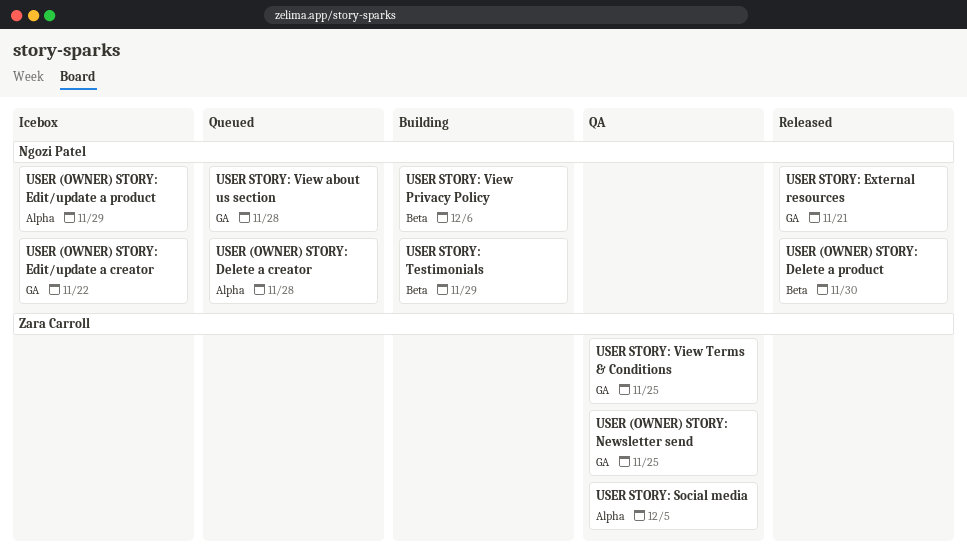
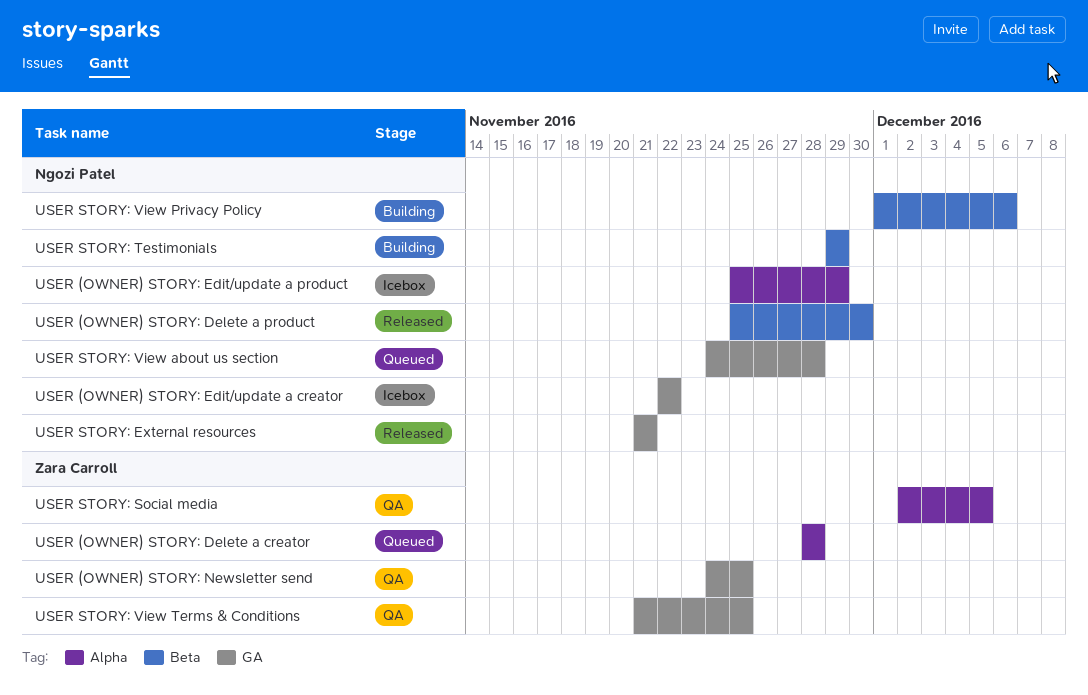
USER (OWNER) STORY: Delete a creator, owner: Ngozi Patel -> Zara Carroll

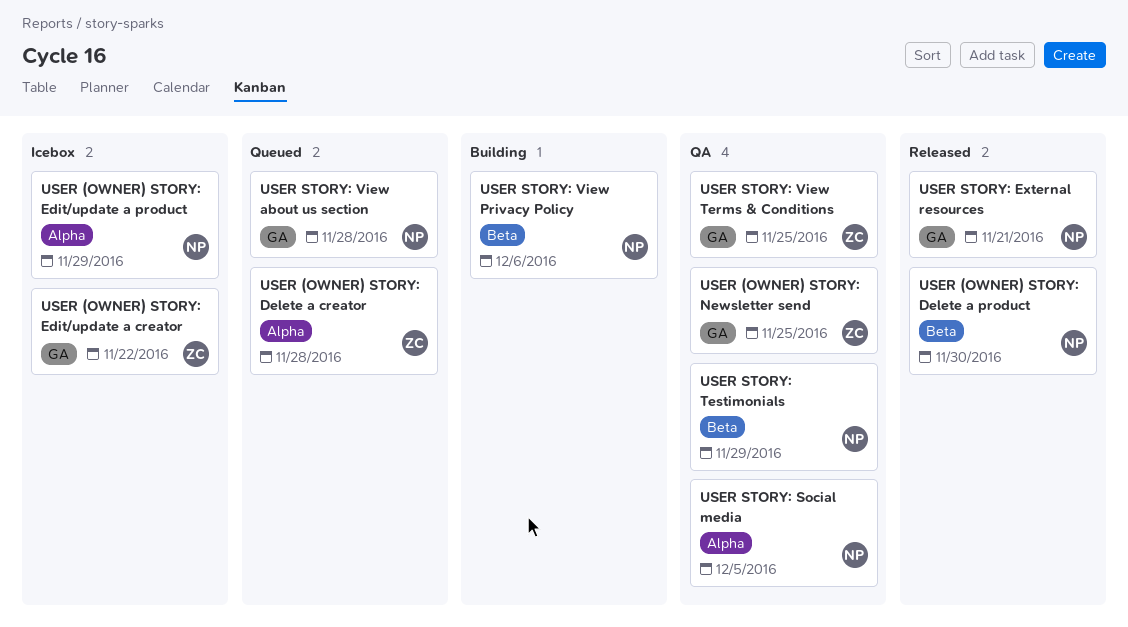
USER (OWNER) STORY: Edit/update a creator, owner: Ngozi Patel -> Zara Carroll
USER STORY: Social media, owner: Zara Carroll -> Ngozi Patel
USER STORY: Testimonials, status: Building -> QA

